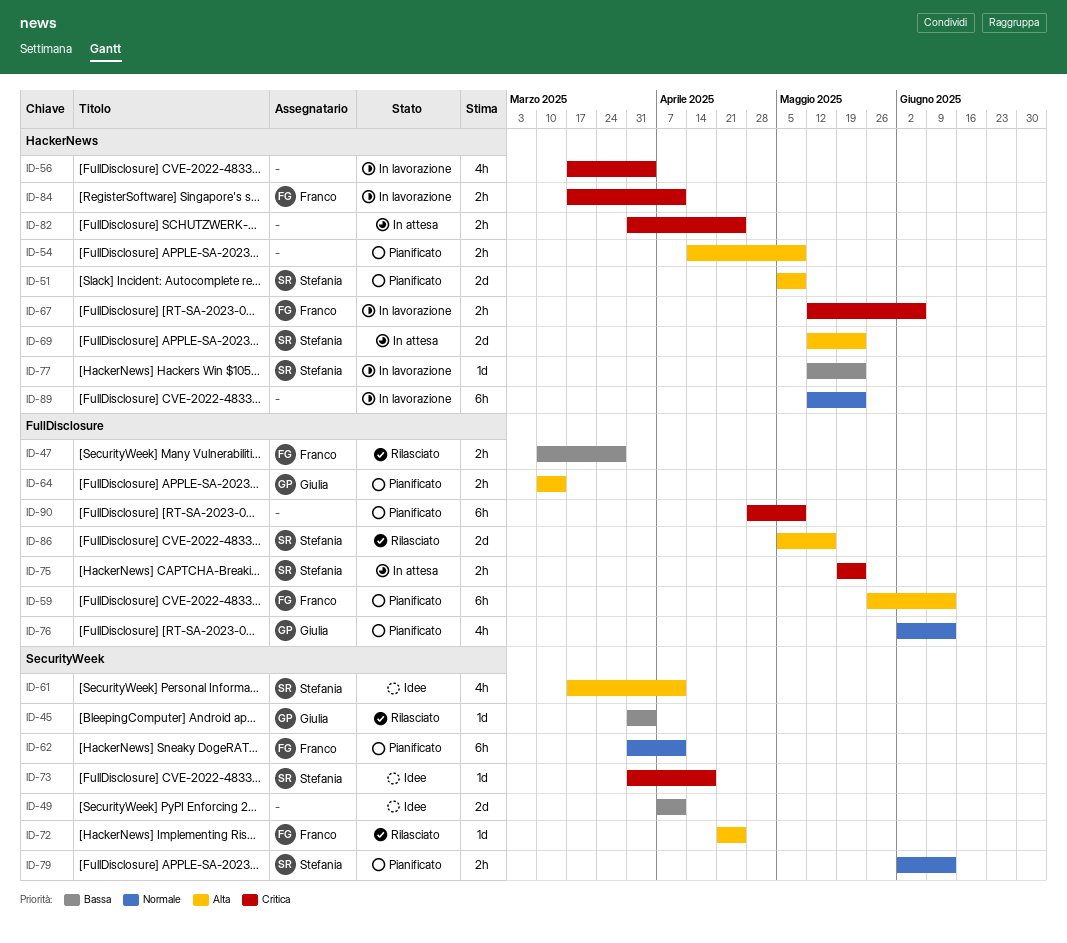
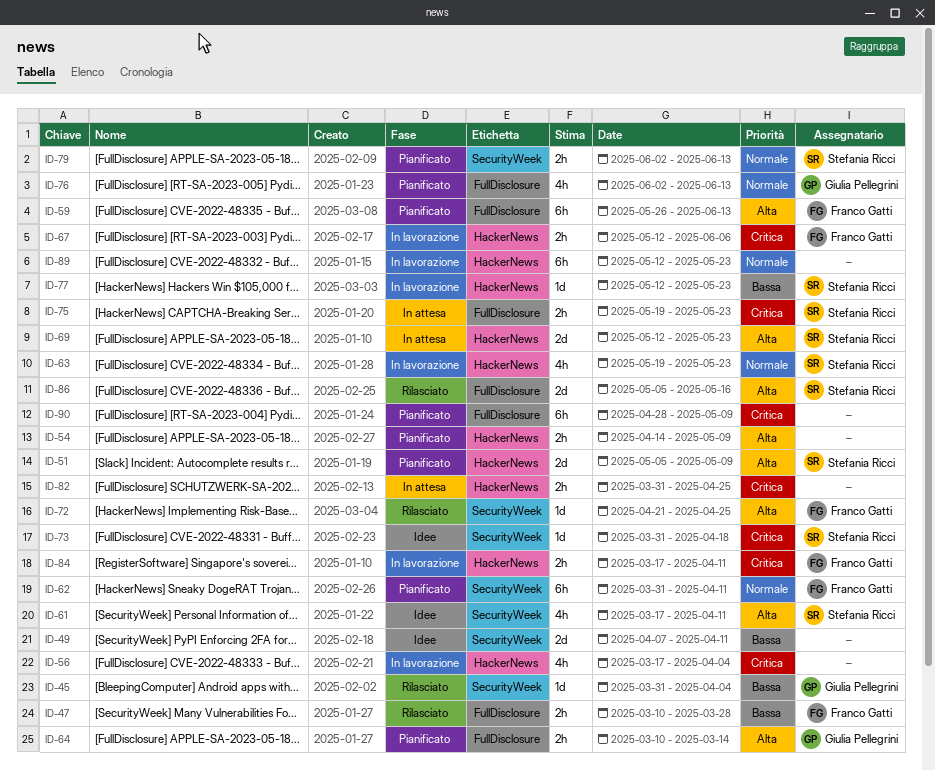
ID-63: none -> present

